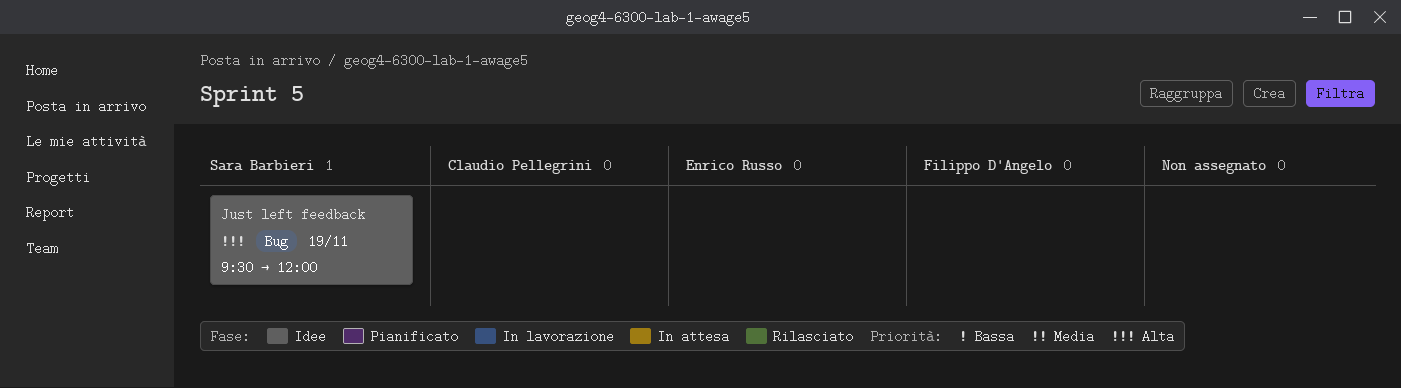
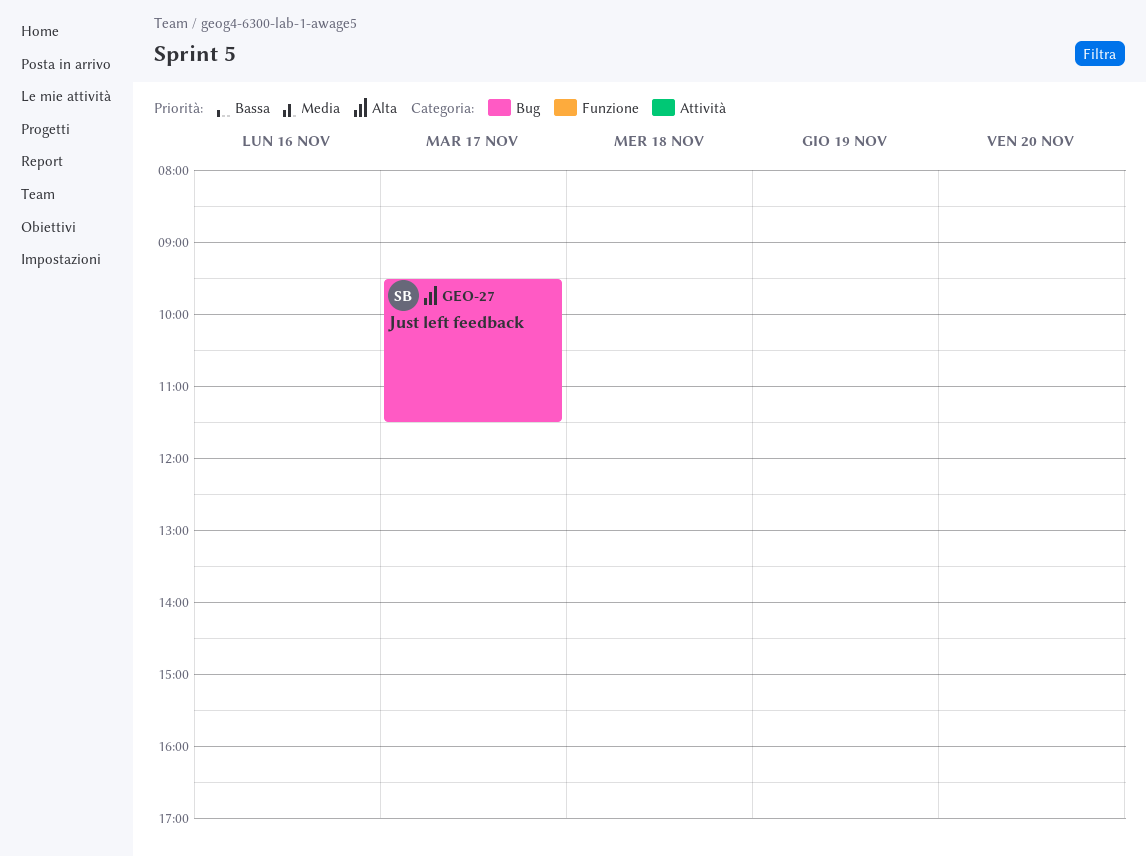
Just left feedback, day: Nov 19 -> Nov 17
Just left feedback, ends: 12:00 -> 11:30

